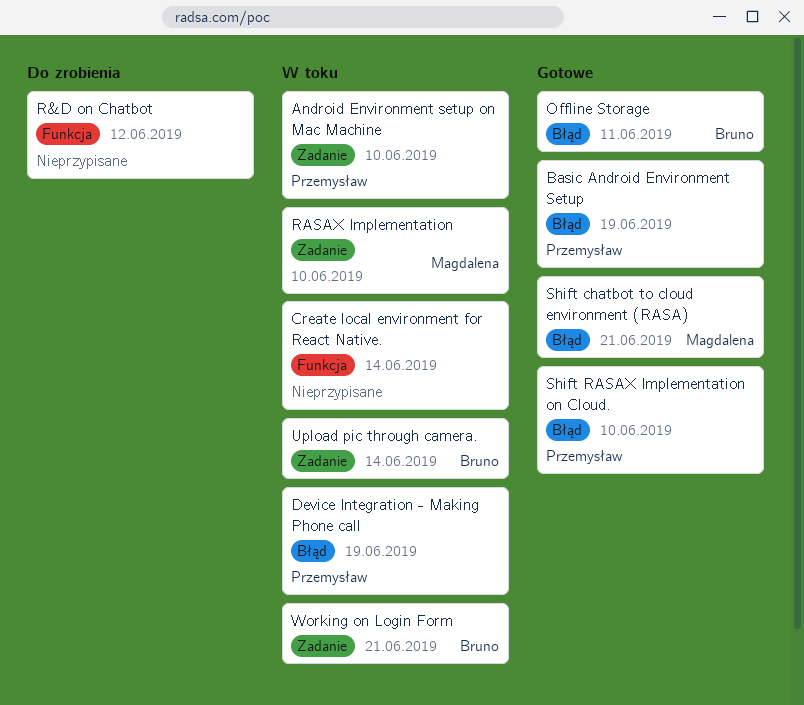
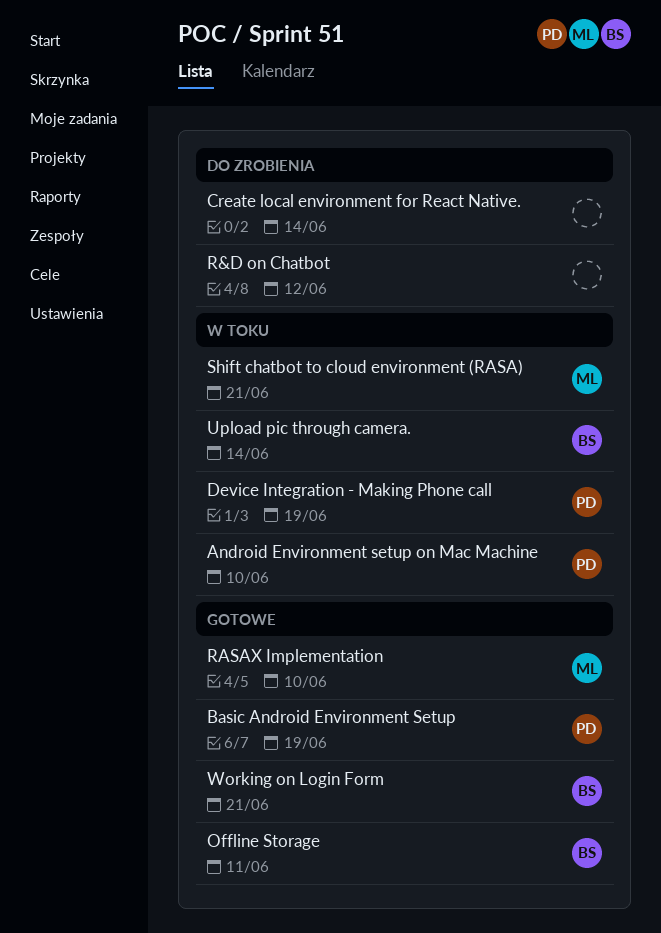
Create local environment for React Native., status: W toku -> Do zrobienia
RASAX Implementation, status: W toku -> Gotowe
Shift chatbot to cloud environment (RASA), status: Gotowe -> W toku
Shift RASAX Implementation on Cloud.: present -> none
Working on Login Form, status: W toku -> Gotowe

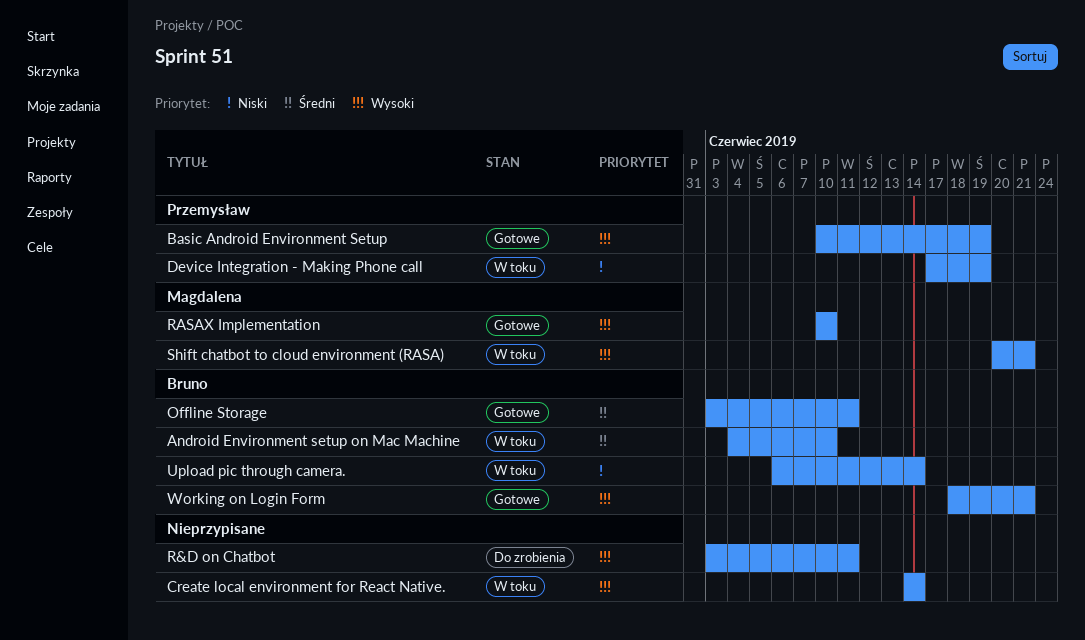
Android Environment setup on Mac Machine, owner: Przemysław -> Bruno
Create local environment for React Native., status: Do zrobienia -> W toku
R&D on Chatbot, due: Jun 12 -> Jun 11

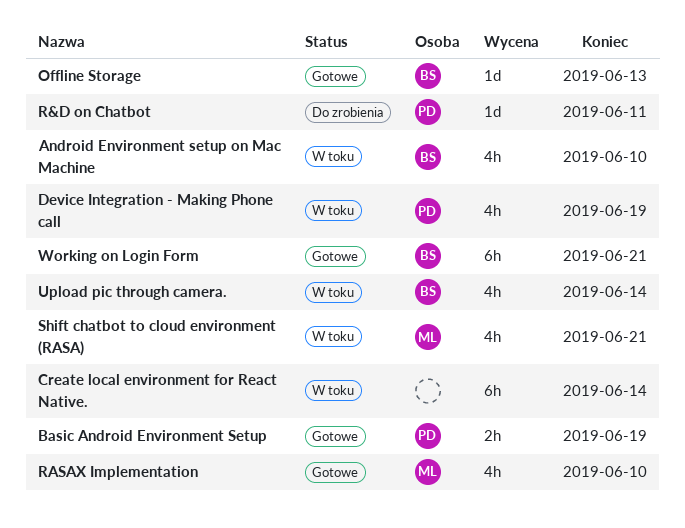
Offline Storage, due: Jun 11 -> Jun 13
R&D on Chatbot, owner: none -> Przemysław

